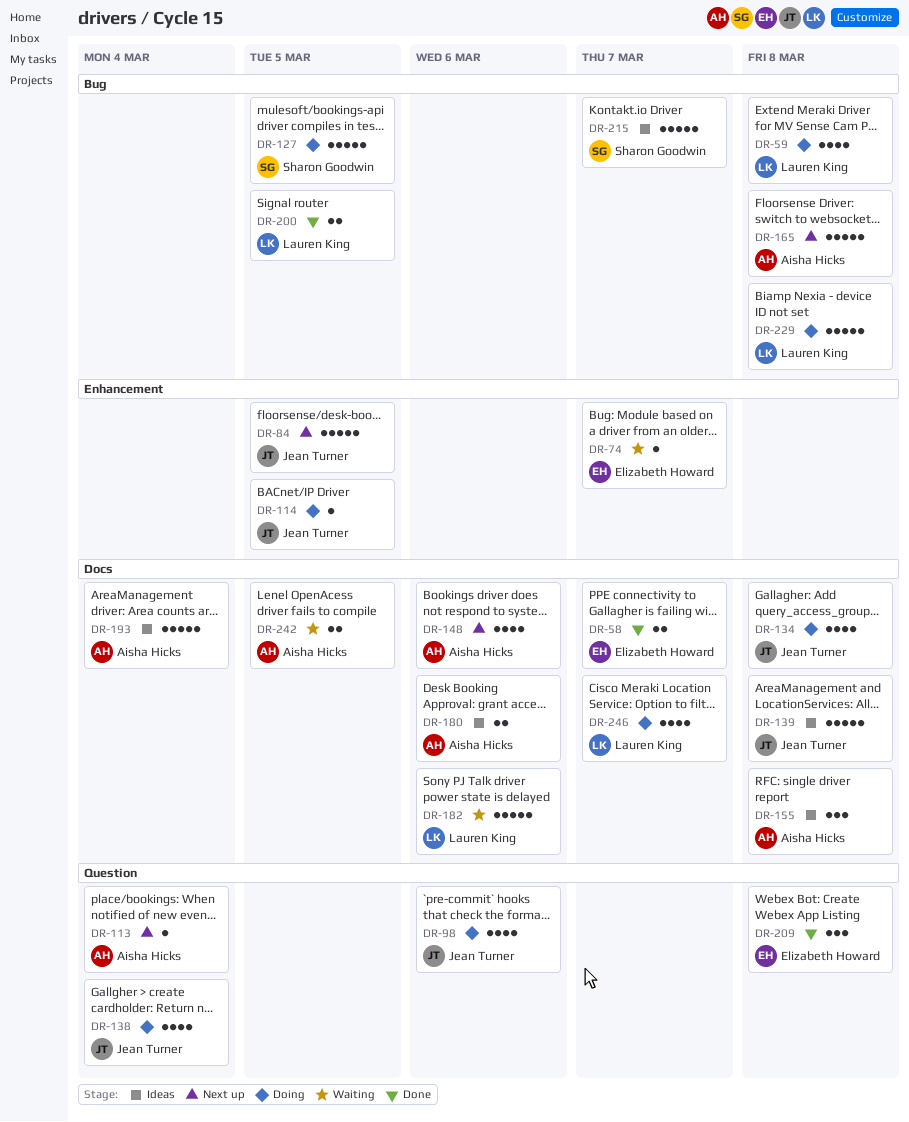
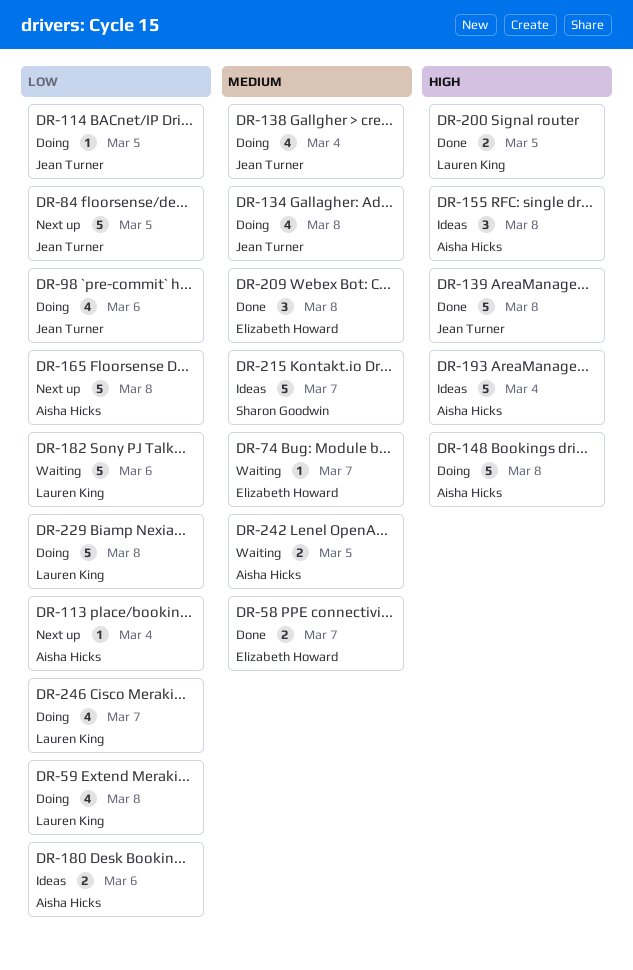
DR-127: present -> none
DR-139, status: Ideas -> Done
DR-148, status: Next up -> Doing
DR-148, estimate: 4 -> 5
DR-148, due: Mar 6 -> Mar 8

